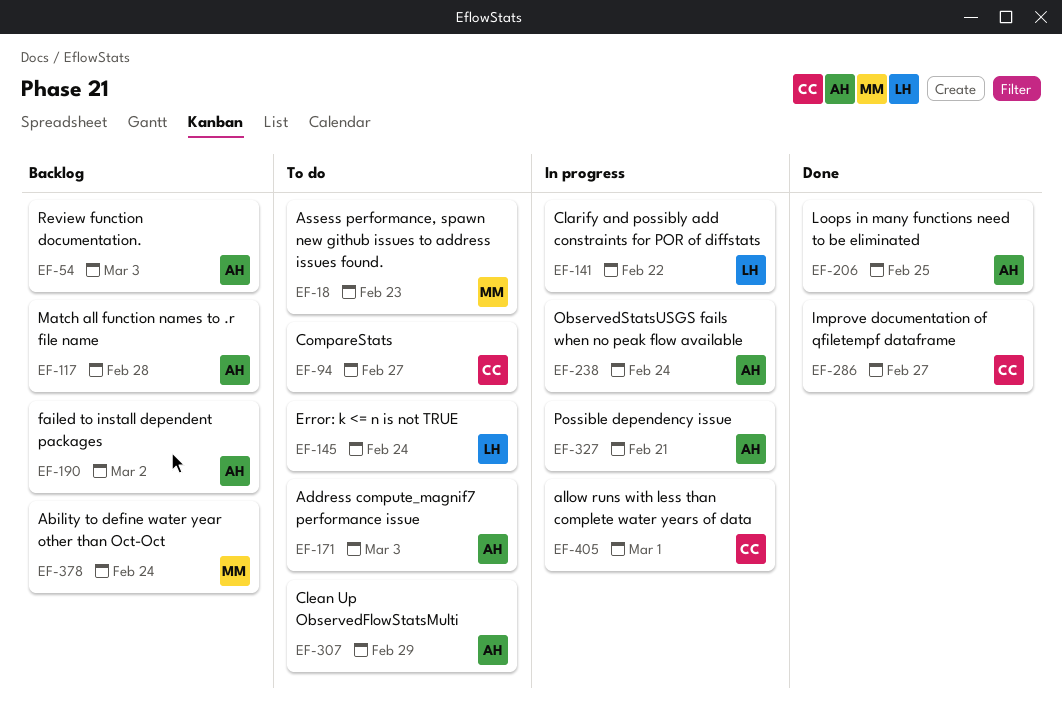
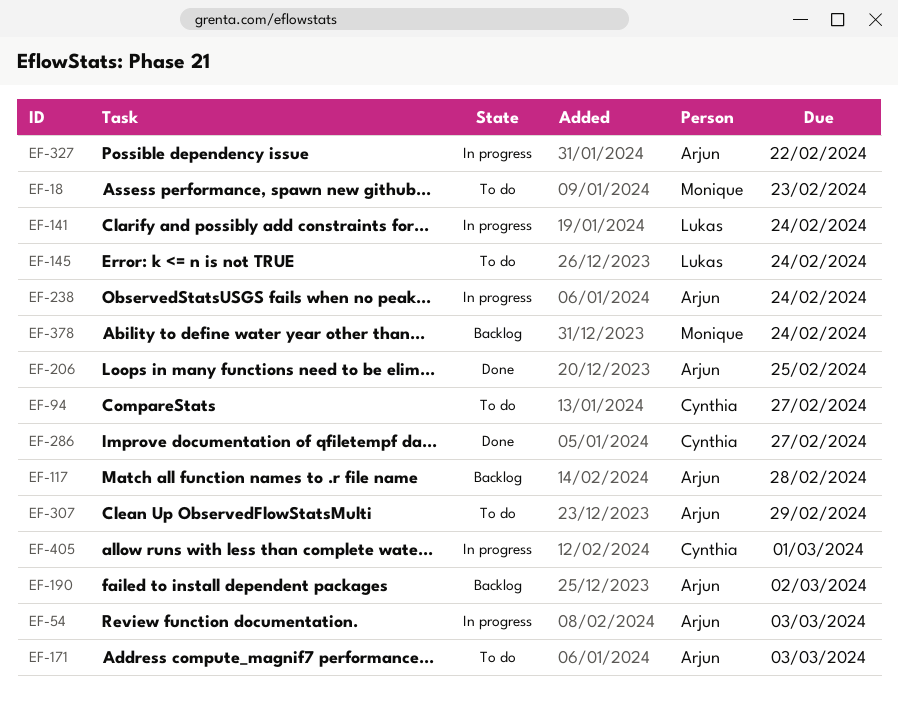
EF-54, status: Backlog -> In progress
EF-141, due: Feb 22 -> Feb 24
EF-327, due: Feb 21 -> Feb 22

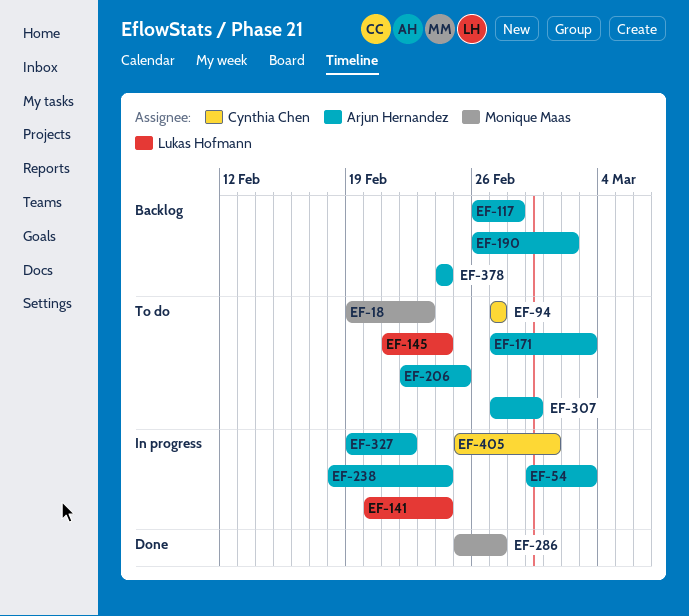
EF-206, status: Done -> To do
EF-286, owner: Cynthia Chen -> Monique Maas
EF-378, owner: Monique Maas -> Arjun Hernandez

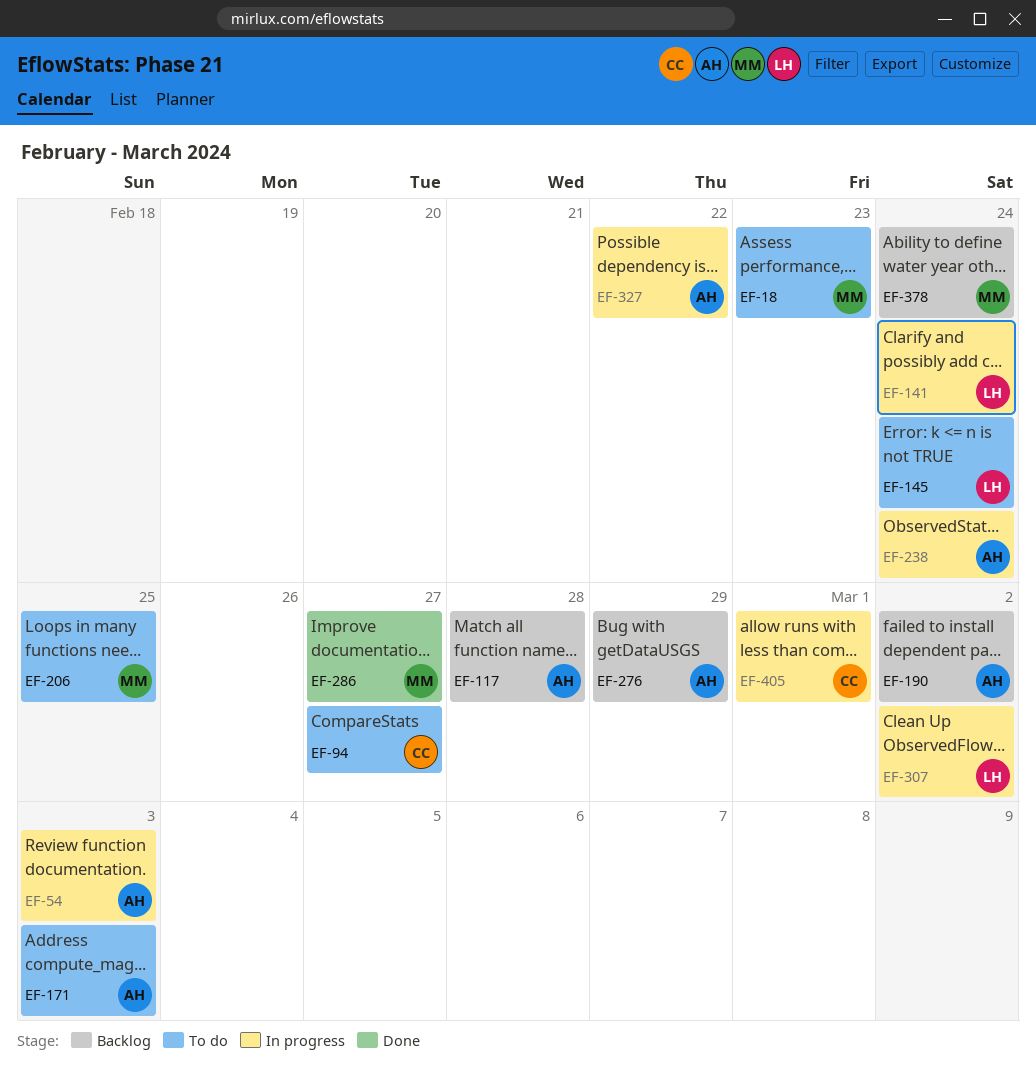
EF-206, owner: Arjun Hernandez -> Monique Maas
EF-276: none -> present
EF-307, status: To do -> In progress
EF-307, owner: Arjun Hernandez -> Lukas Hofmann
EF-307, due: Feb 29 -> Mar 2
EF-378, owner: Arjun Hernandez -> Monique Maas

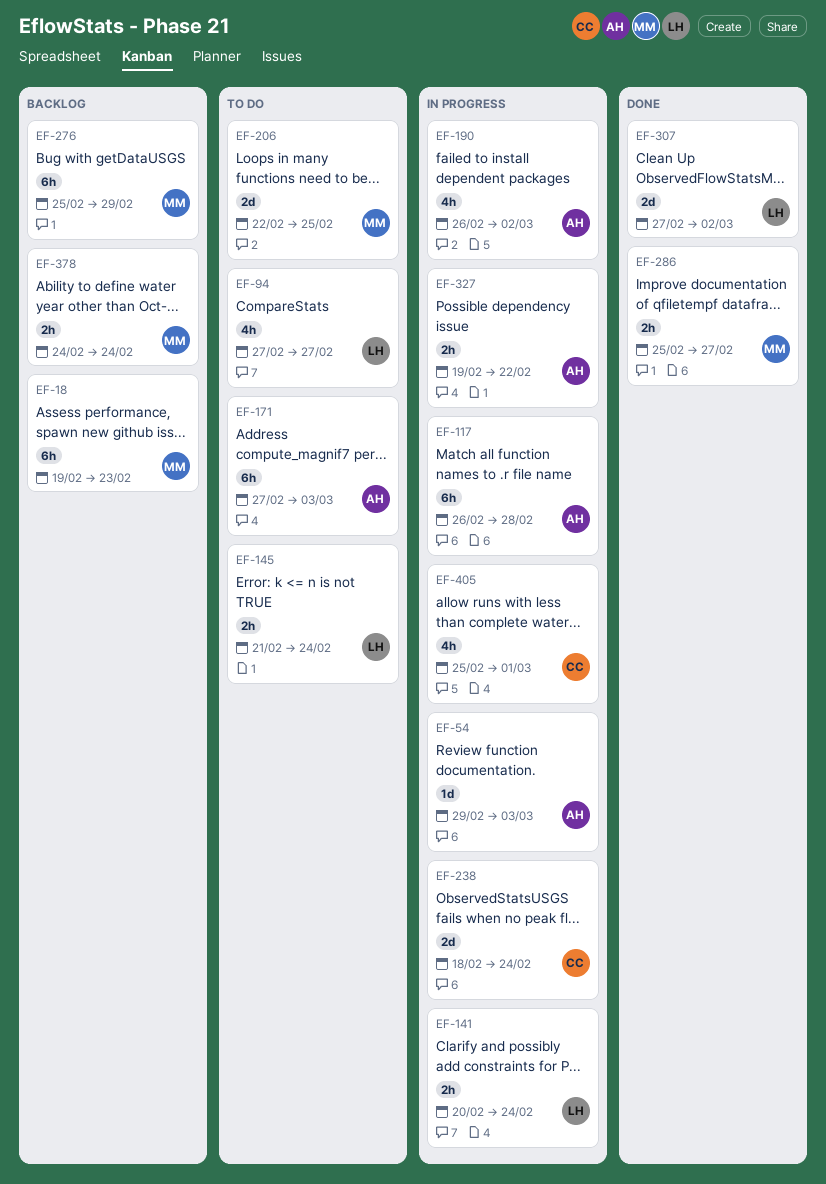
EF-18, status: To do -> Backlog
EF-94, owner: CC -> LH
EF-117, status: Backlog -> In progress
EF-190, status: Backlog -> In progress
EF-238, owner: AH -> CC
EF-276, owner: AH -> MM
EF-307, status: In progress -> Done

